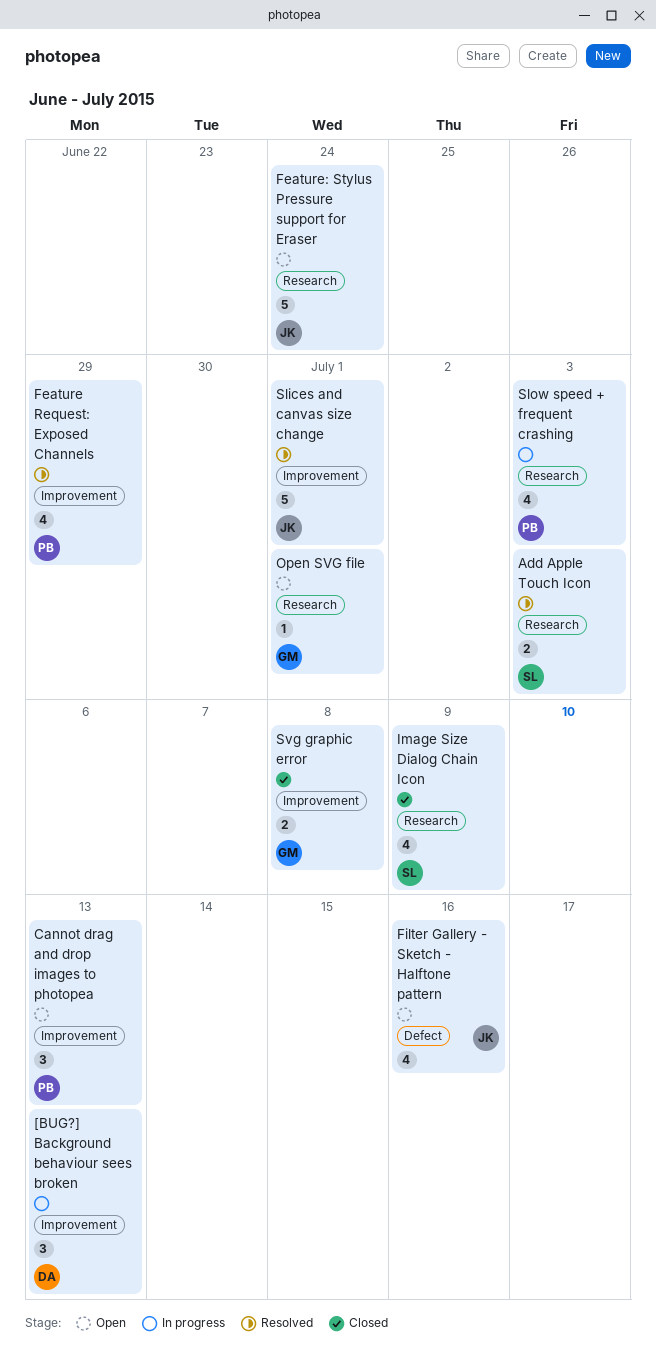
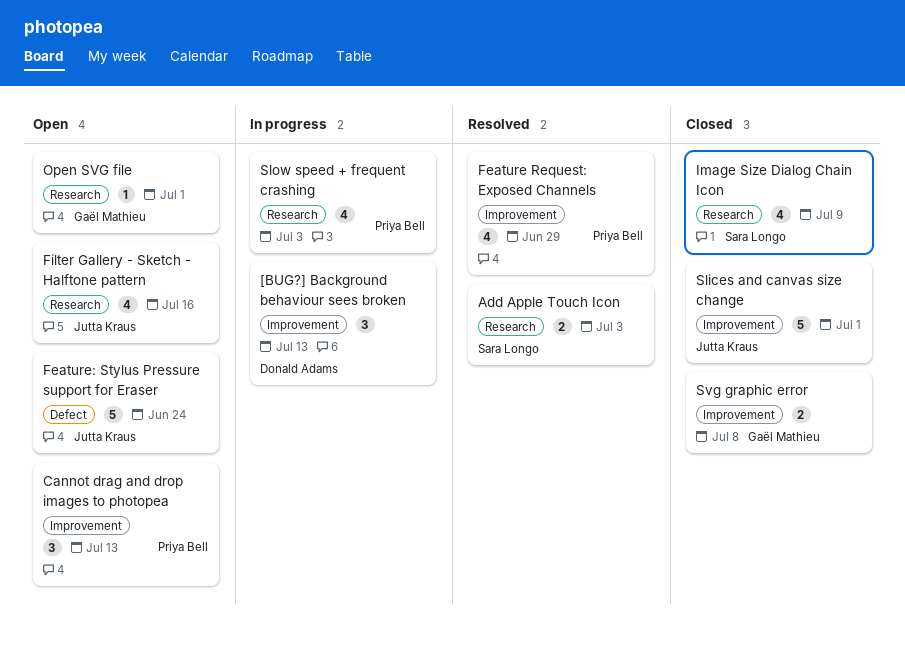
Feature: Stylus Pressure support for Eraser, label: Research -> Defect
Filter Gallery - Sketch - Halftone pattern, label: Defect -> Research
Slices and canvas size change, status: Resolved -> Closed

